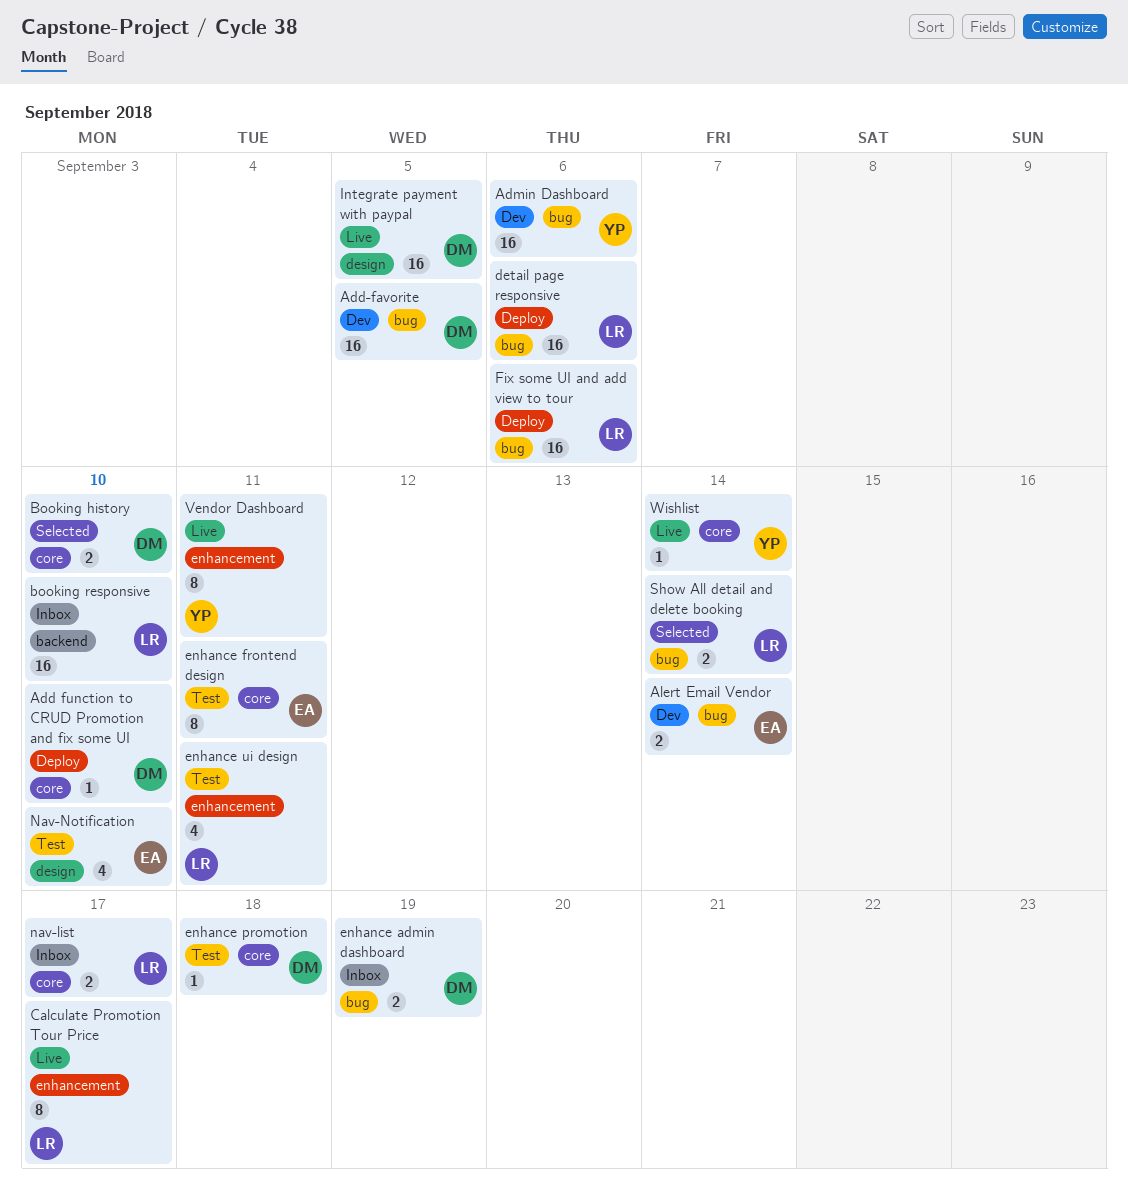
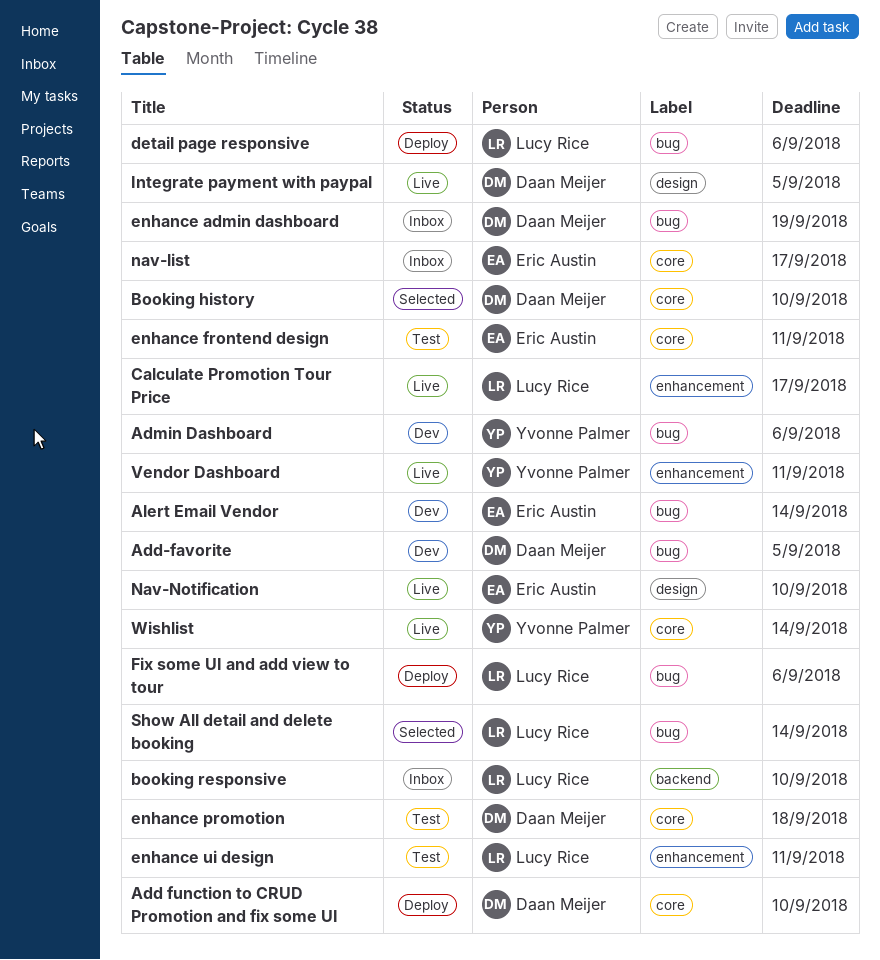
nav-list, owner: Lucy Rice -> Eric Austin
Nav-Notification, status: Test -> Live

